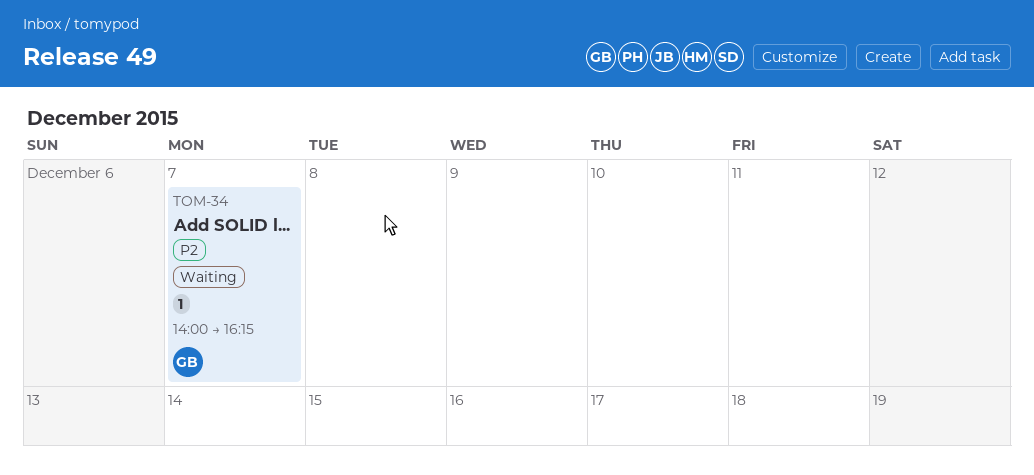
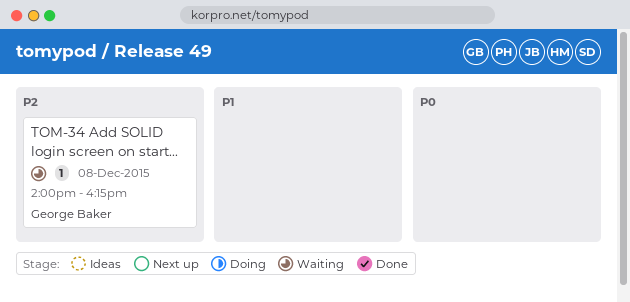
TOM-34, day: Dec 7 -> Dec 8

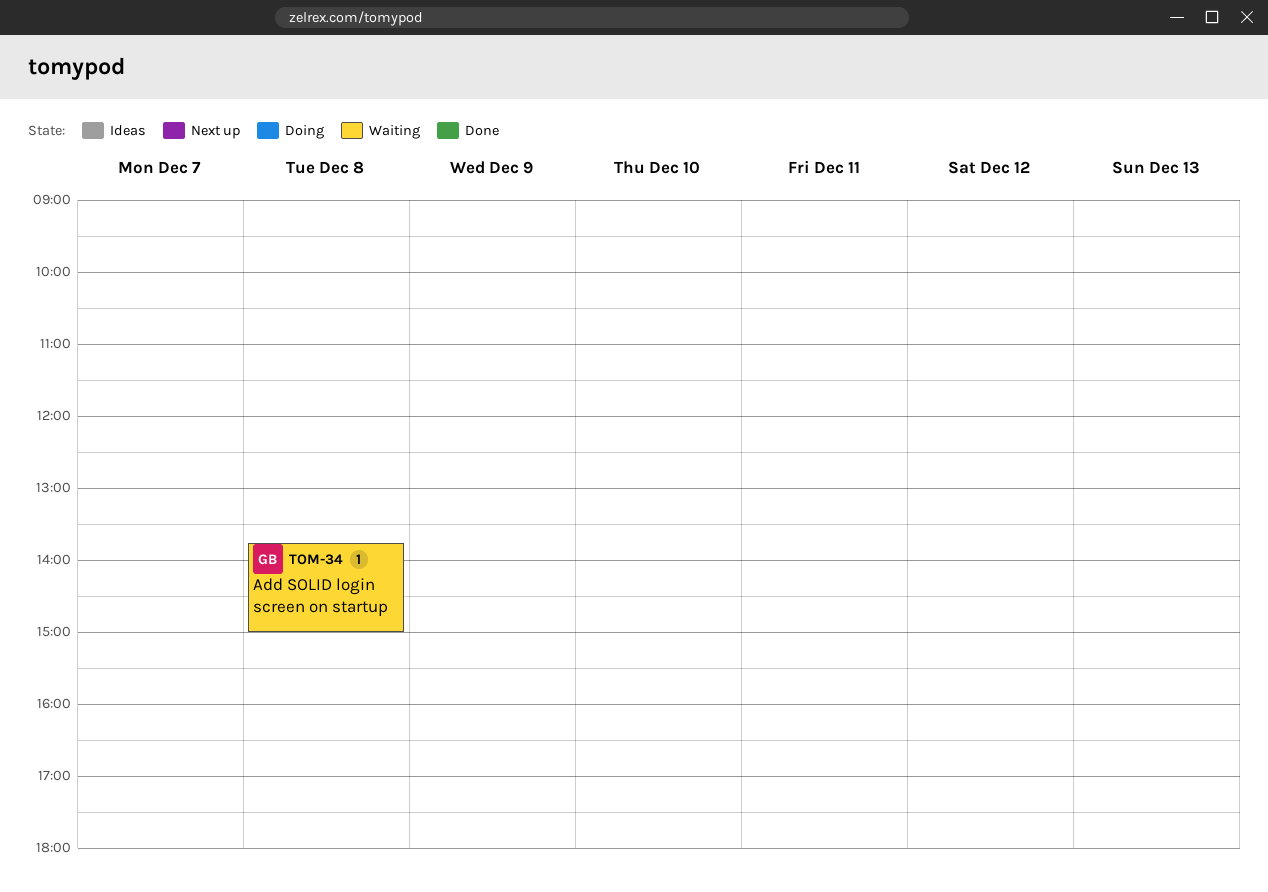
TOM-34, begins: 14:00 -> 13:45
TOM-34, ends: 16:15 -> 15:00

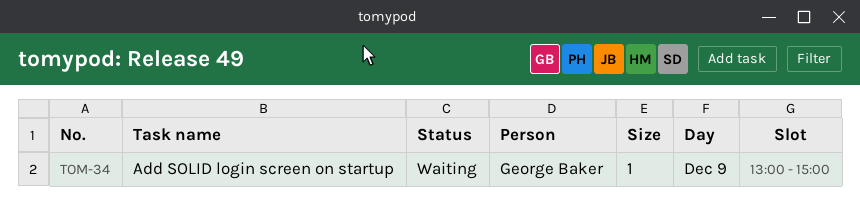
TOM-34, day: Dec 8 -> Dec 9
TOM-34, begins: 13:45 -> 13:00

